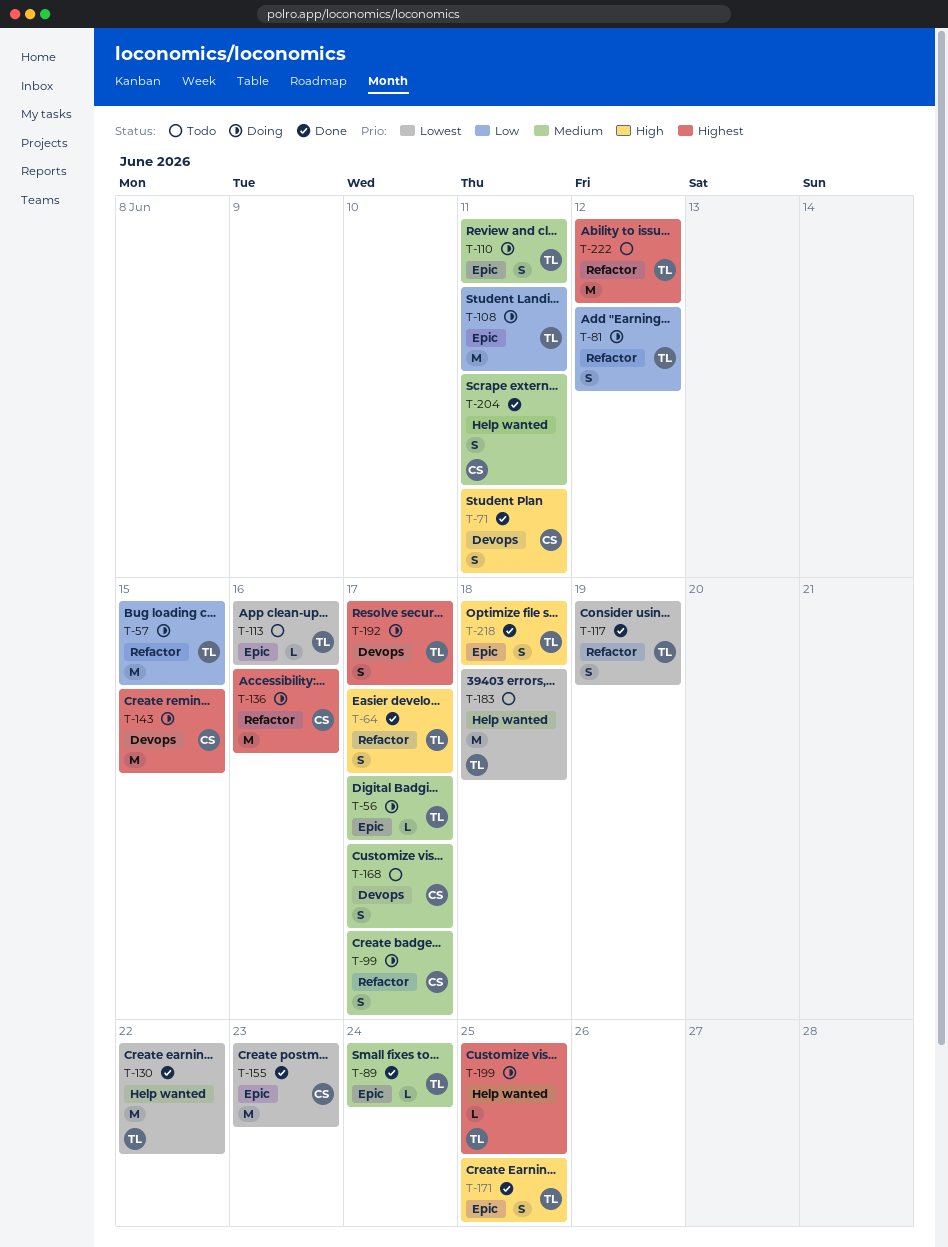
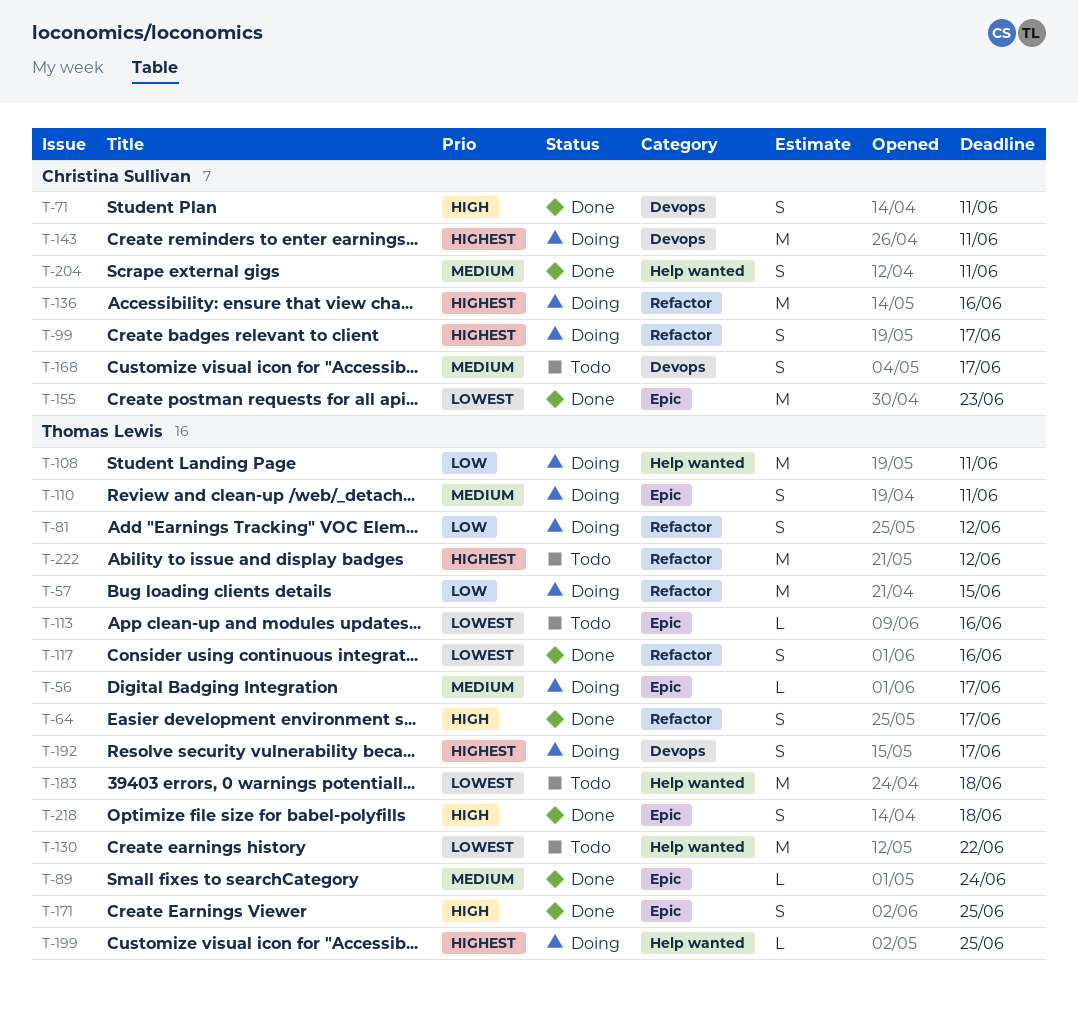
T-99, priority: Medium -> Highest
T-108, label: Epic -> Help wanted
T-117, due: Jun 19 -> Jun 16
T-130, status: Done -> Todo
T-143, due: Jun 15 -> Jun 11

